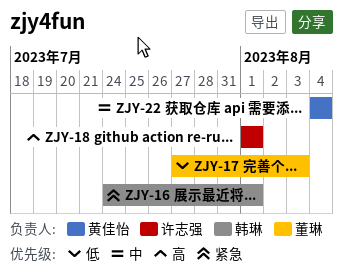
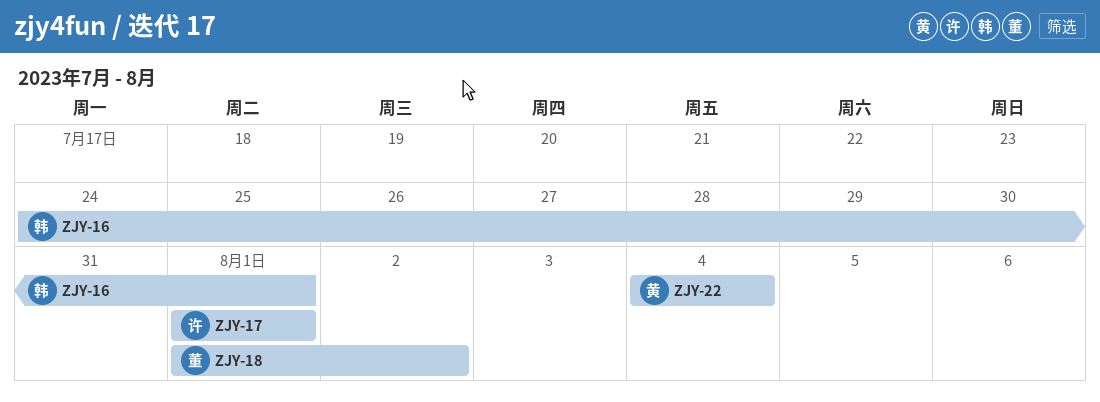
ZJY-17, owner: 董琳 -> 许志强
ZJY-17, start: Jul 27 -> Aug 1
ZJY-17, due: Aug 3 -> Aug 1
ZJY-18, owner: 许志强 -> 董琳
ZJY-18, due: Aug 1 -> Aug 2

